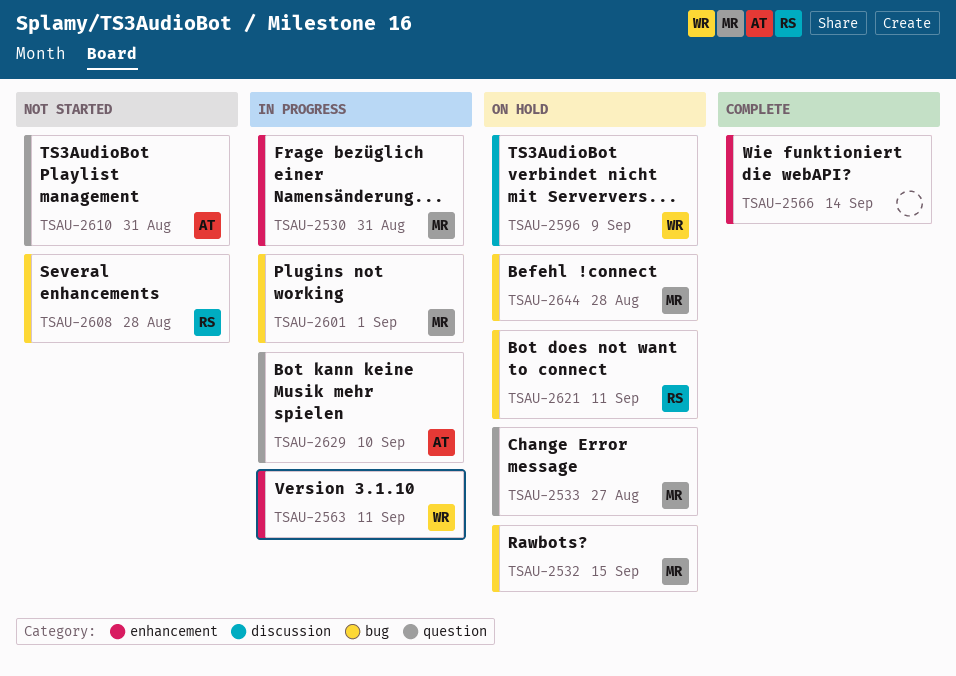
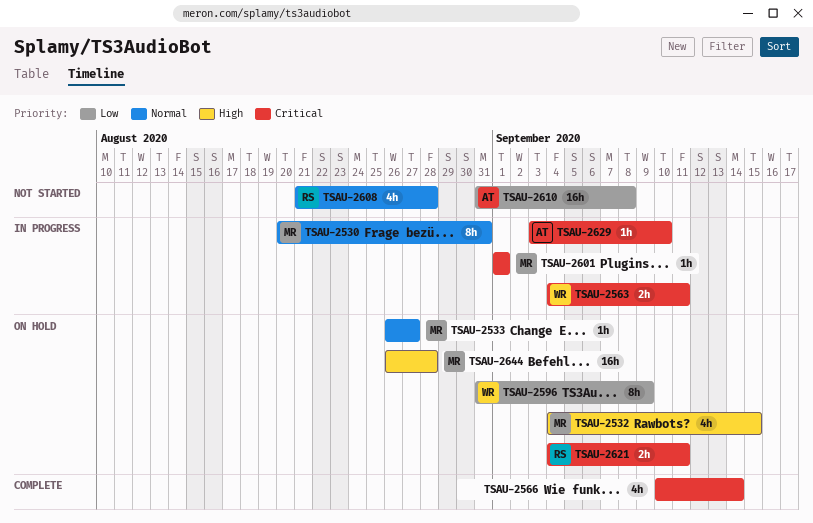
TSAU-2610, due: Aug 31 -> Sep 8

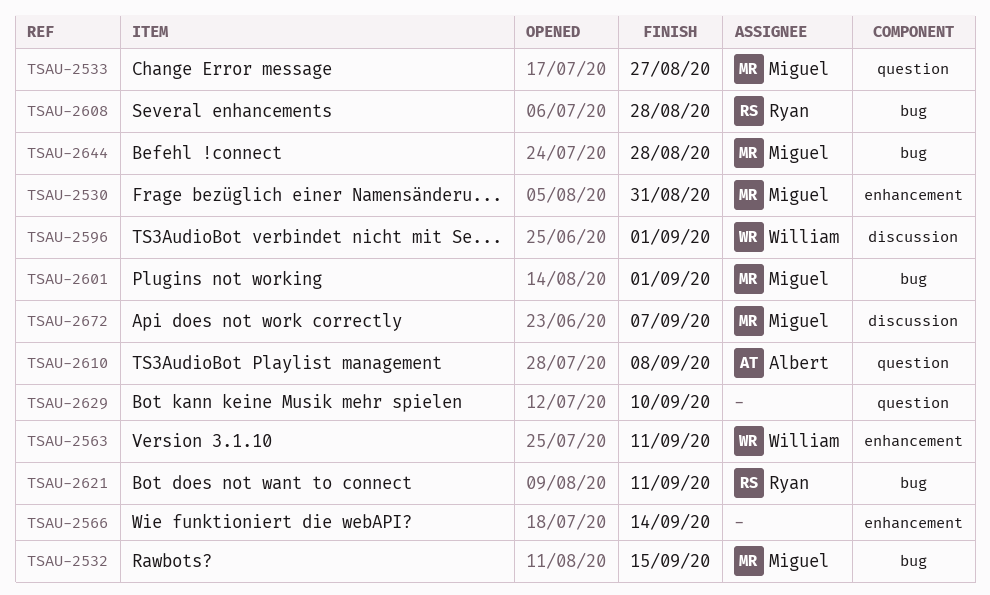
TSAU-2596, due: Sep 9 -> Sep 1
TSAU-2629, owner: Albert -> none
TSAU-2672: none -> present

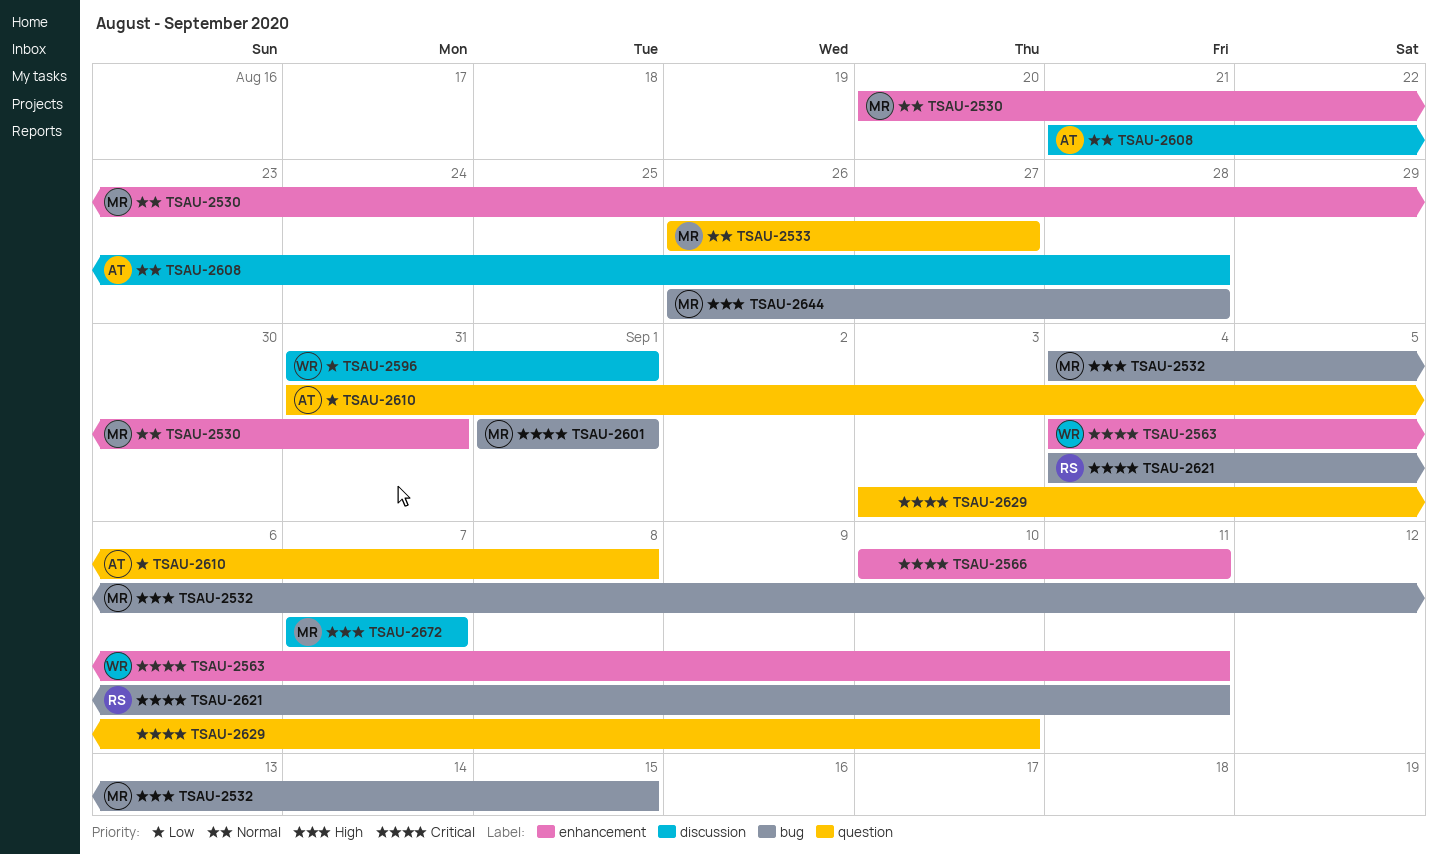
TSAU-2566, due: Sep 14 -> Sep 11
TSAU-2608, owner: Ryan -> Albert
TSAU-2608, label: bug -> discussion

